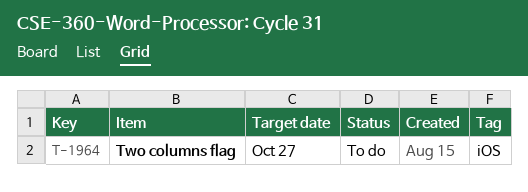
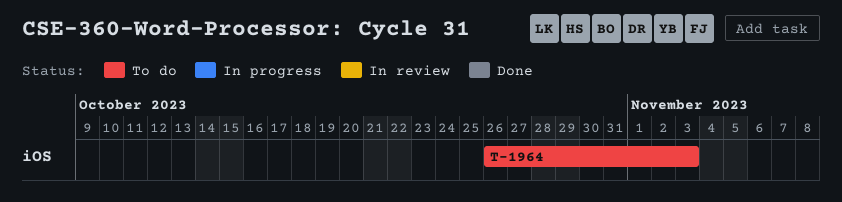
T-1964, due: Oct 27 -> Nov 3

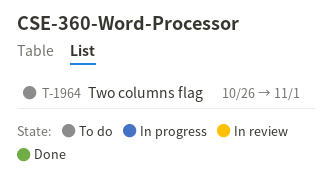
T-1964, due: Nov 3 -> Nov 1

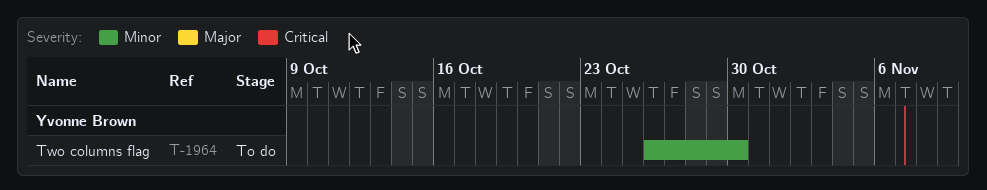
T-1964, due: Nov 1 -> Oct 30

